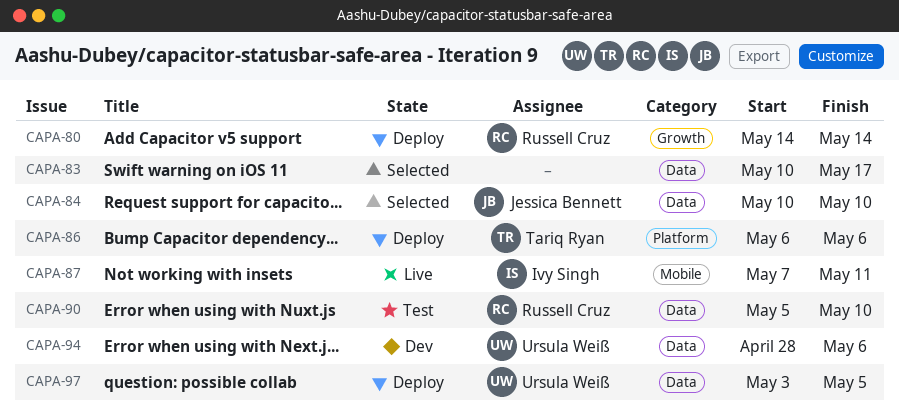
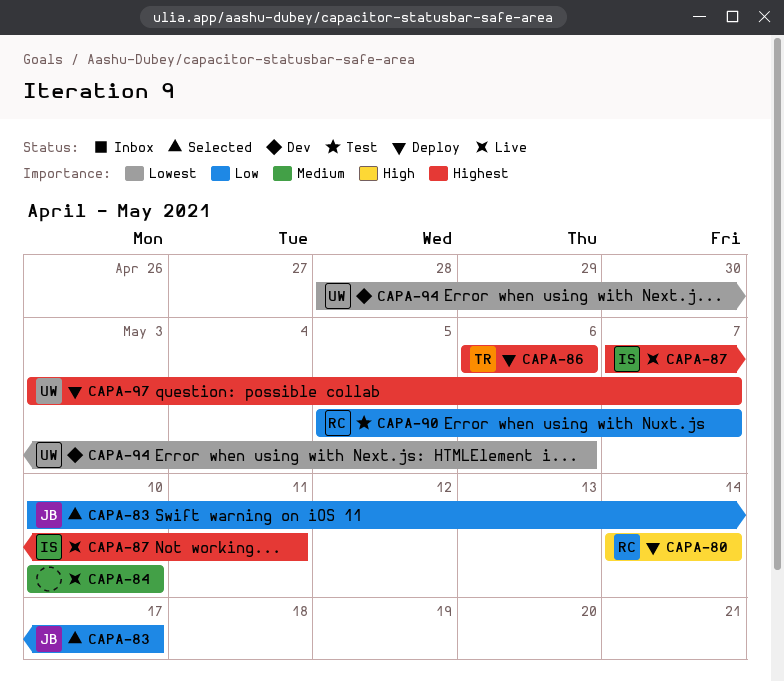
CAPA-83, owner: none -> Jessica Bennett
CAPA-84, status: Selected -> Live
CAPA-84, owner: Jessica Bennett -> none
CAPA-90, due: May 10 -> May 7
CAPA-97, due: May 5 -> May 7

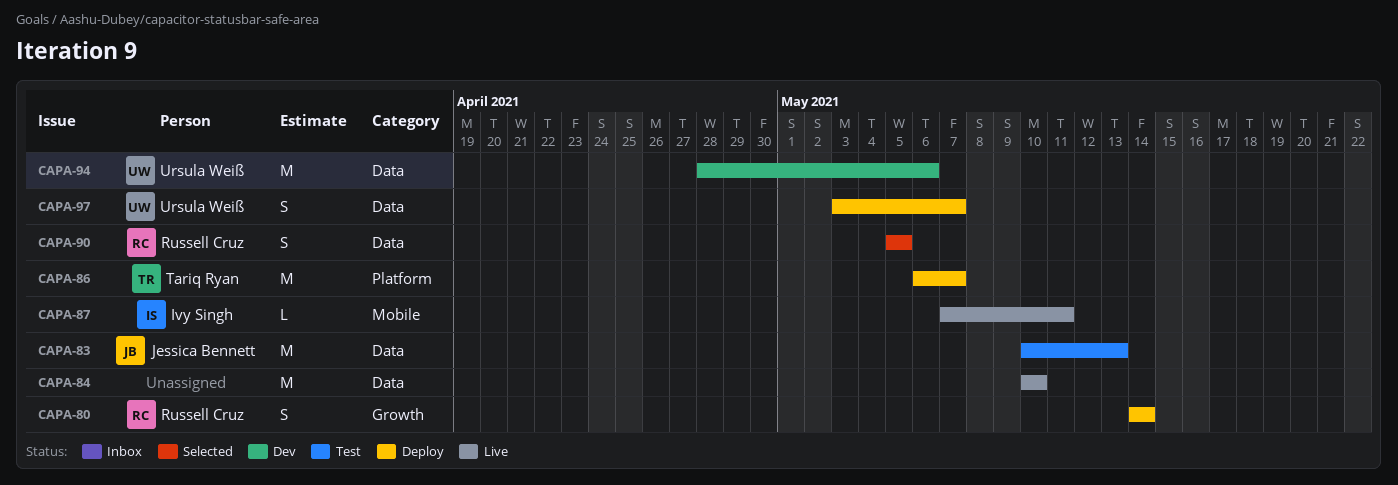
CAPA-83, status: Selected -> Test
CAPA-83, due: May 17 -> May 13
CAPA-86, due: May 6 -> May 7
CAPA-90, status: Test -> Selected
CAPA-90, due: May 7 -> May 5

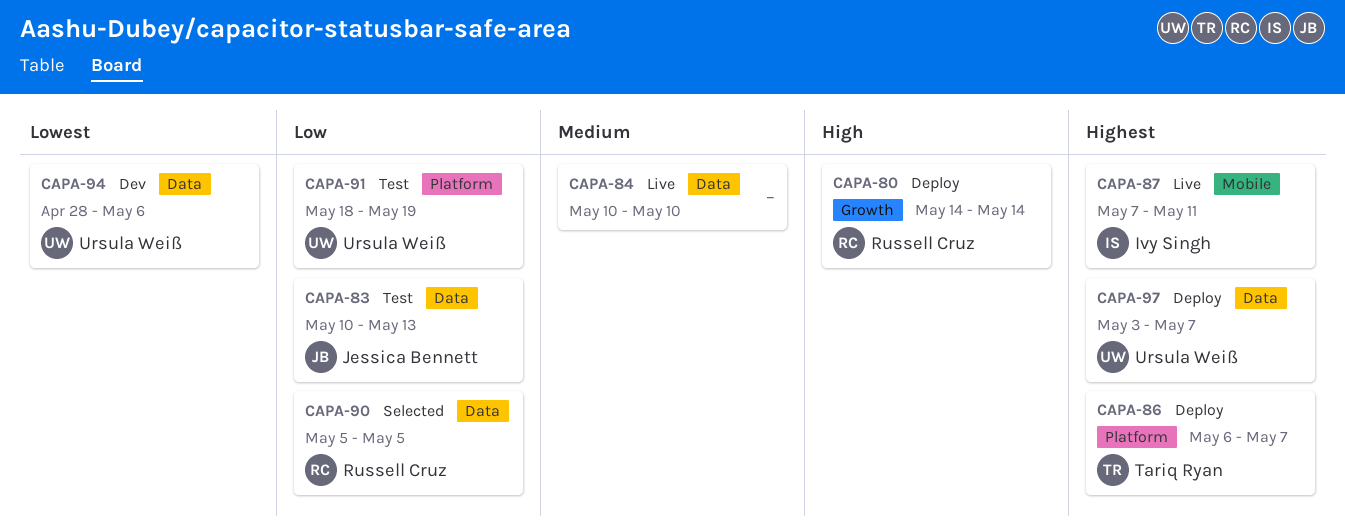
CAPA-91: none -> present

